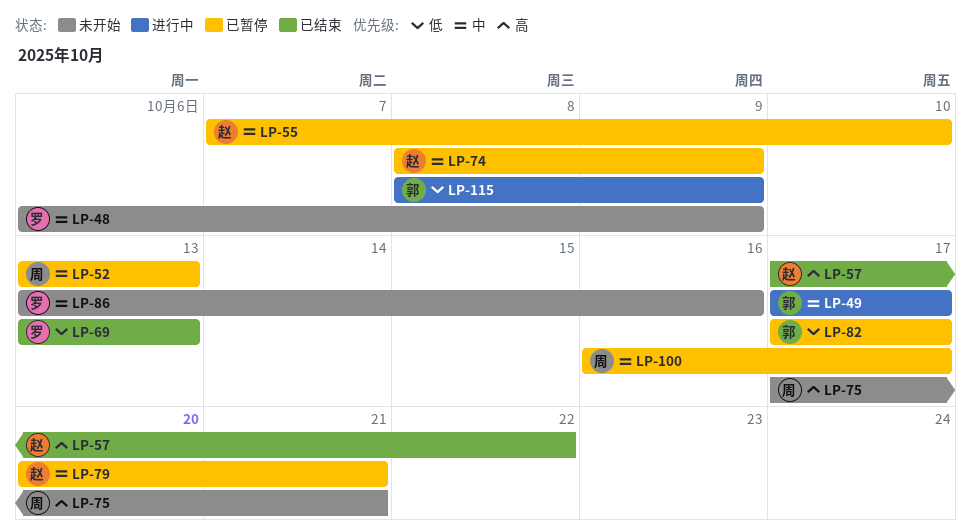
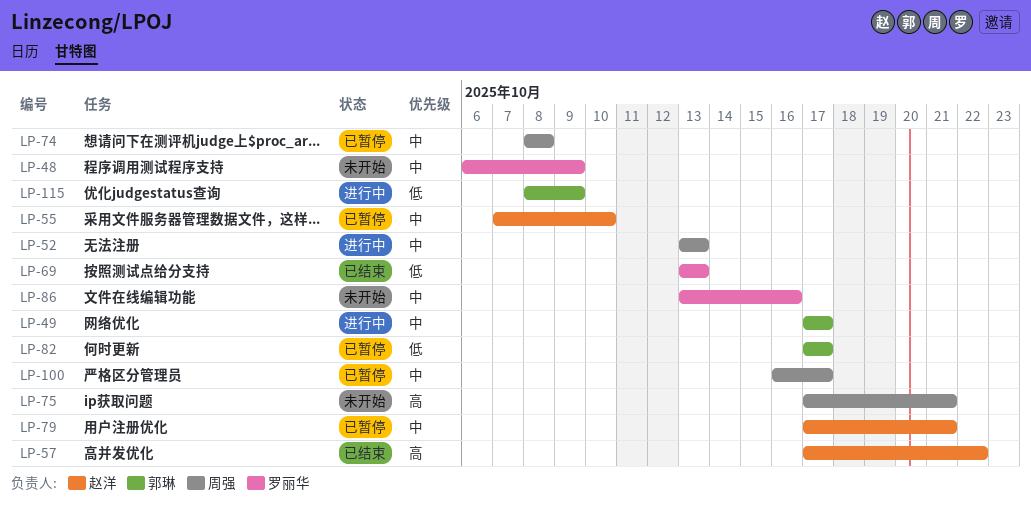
LP-52, status: 已暂停 -> 进行中
LP-74, owner: 赵洋 -> 周强
LP-74, due: Oct 9 -> Oct 8
LP-79, start: Oct 20 -> Oct 17

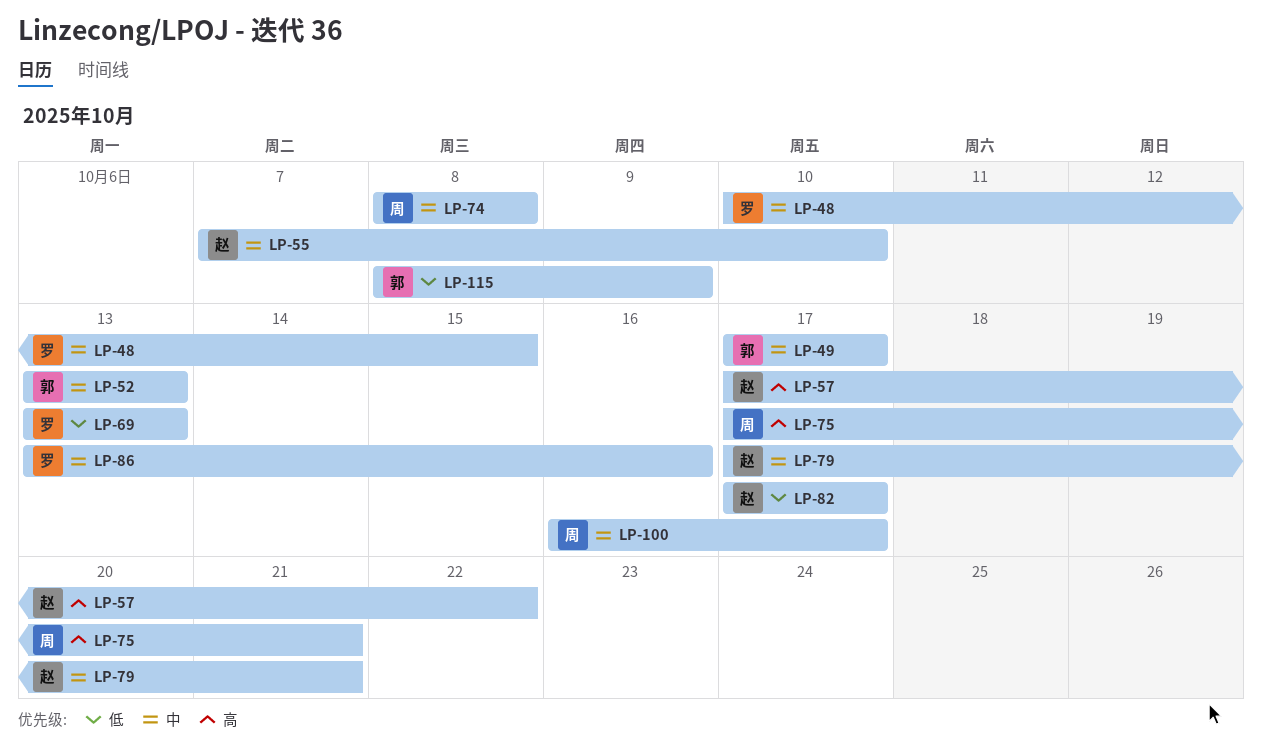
LP-48, start: Oct 6 -> Oct 10
LP-48, due: Oct 9 -> Oct 15
LP-52, owner: 周强 -> 郭琳
LP-82, owner: 郭琳 -> 赵洋

